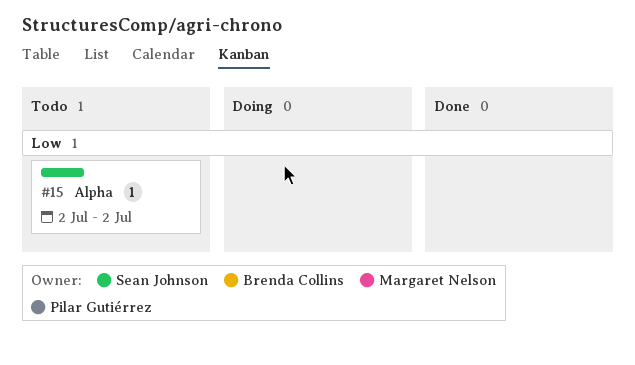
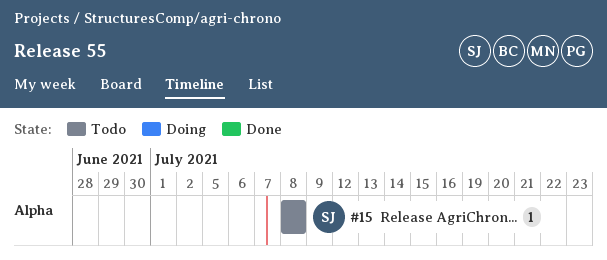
#15, start: Jul 2 -> Jul 8
#15, due: Jul 2 -> Jul 8

